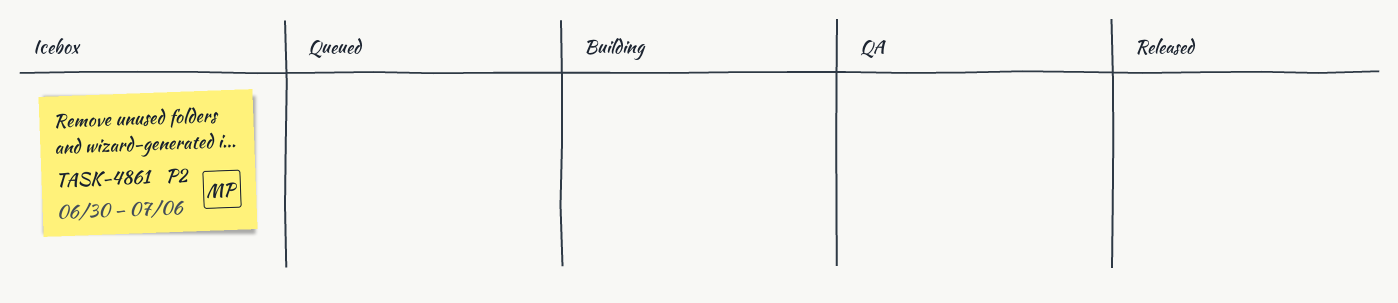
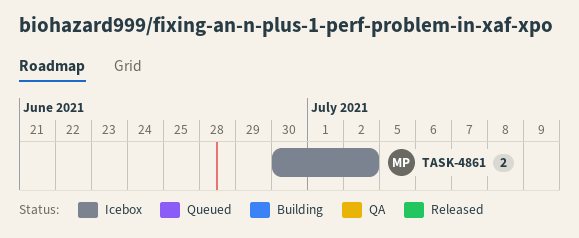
TASK-4861, due: Jul 6 -> Jul 2

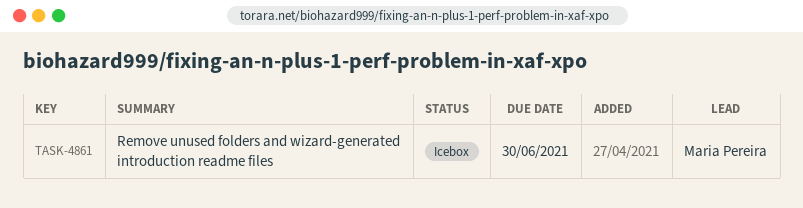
TASK-4861, due: Jul 2 -> Jun 30

